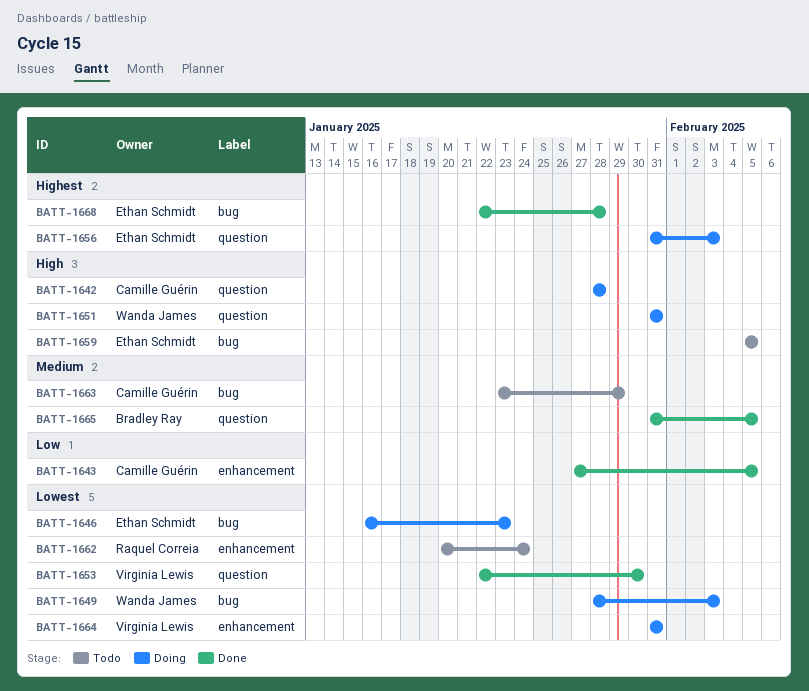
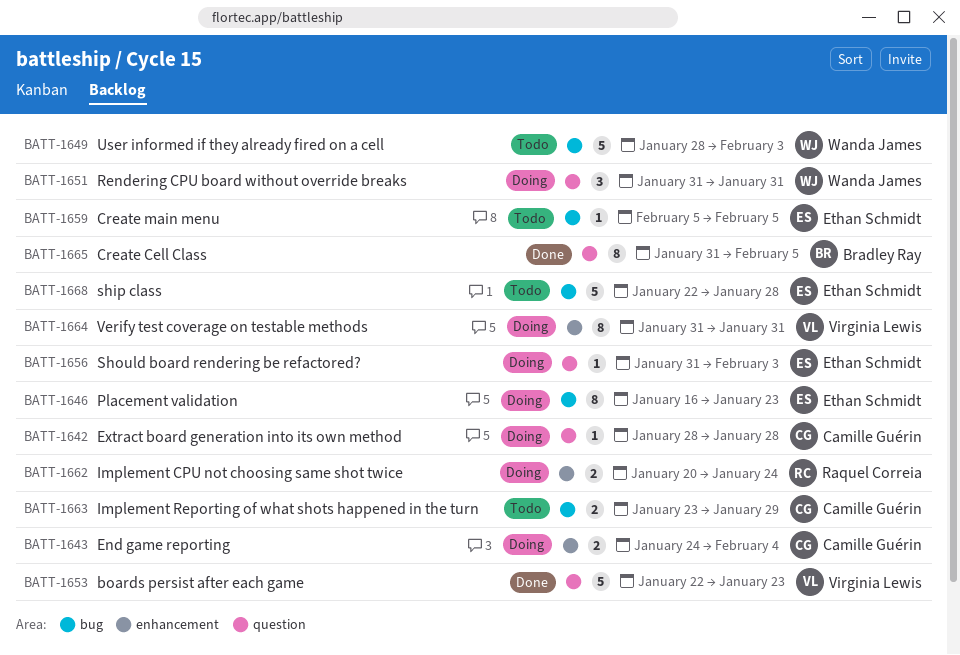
BATT-1643, status: Done -> Doing
BATT-1643, start: Jan 27 -> Jan 24
BATT-1643, due: Feb 5 -> Feb 4
BATT-1649, status: Doing -> Todo
BATT-1653, due: Jan 30 -> Jan 23
BATT-1662, status: Todo -> Doing
BATT-1668, status: Done -> Todo

